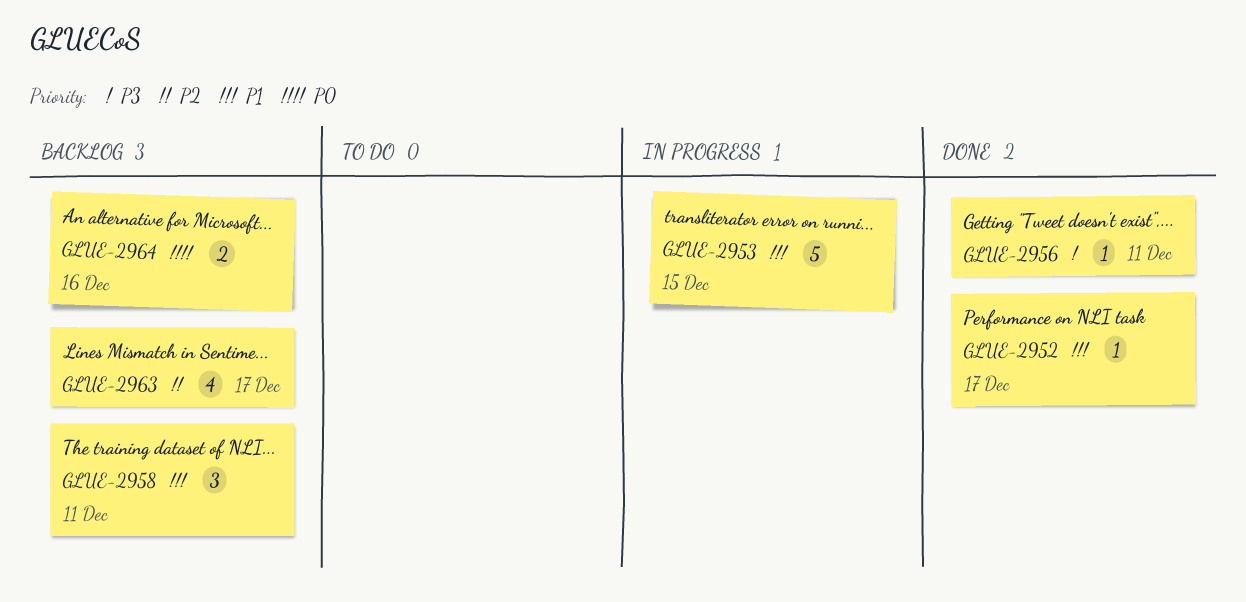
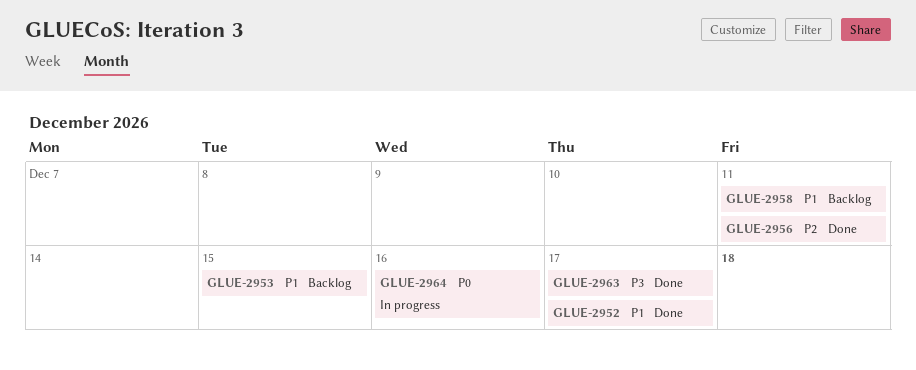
GLUE-2953, status: In progress -> Backlog
GLUE-2956, priority: P3 -> P2
GLUE-2963, status: Backlog -> Done
GLUE-2963, priority: P2 -> P3
GLUE-2964, status: Backlog -> In progress

